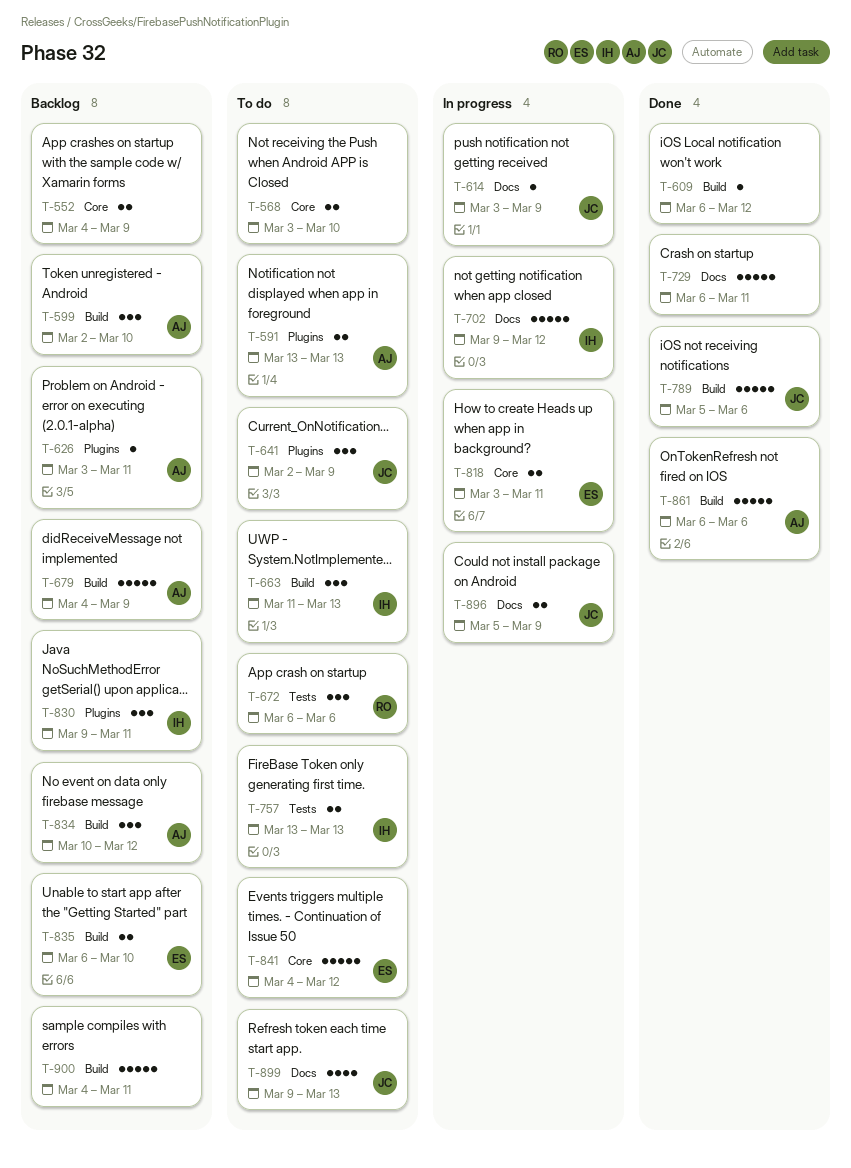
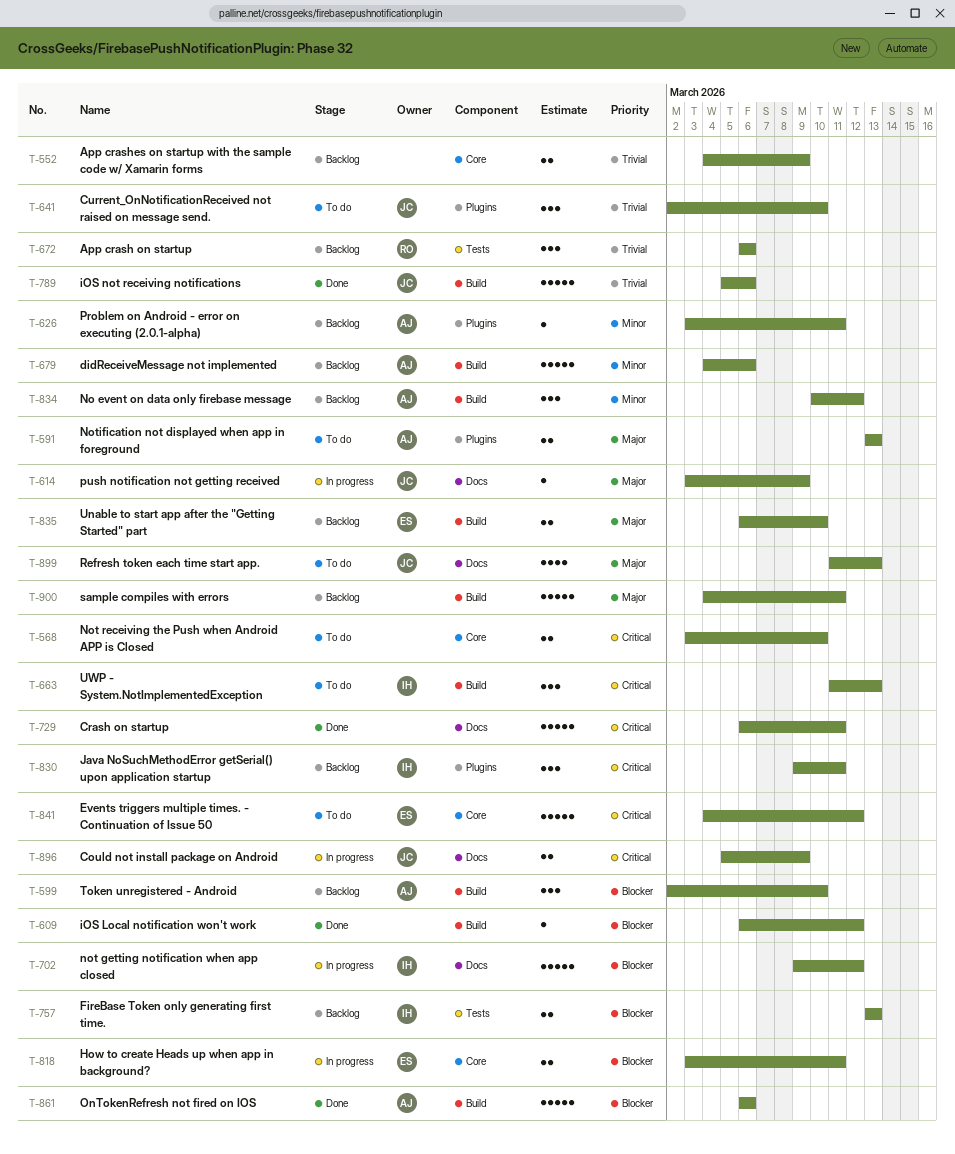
T-641, due: Mar 9 -> Mar 10
T-672, status: To do -> Backlog
T-679, due: Mar 9 -> Mar 6
T-757, status: To do -> Backlog
T-899, start: Mar 9 -> Mar 11

